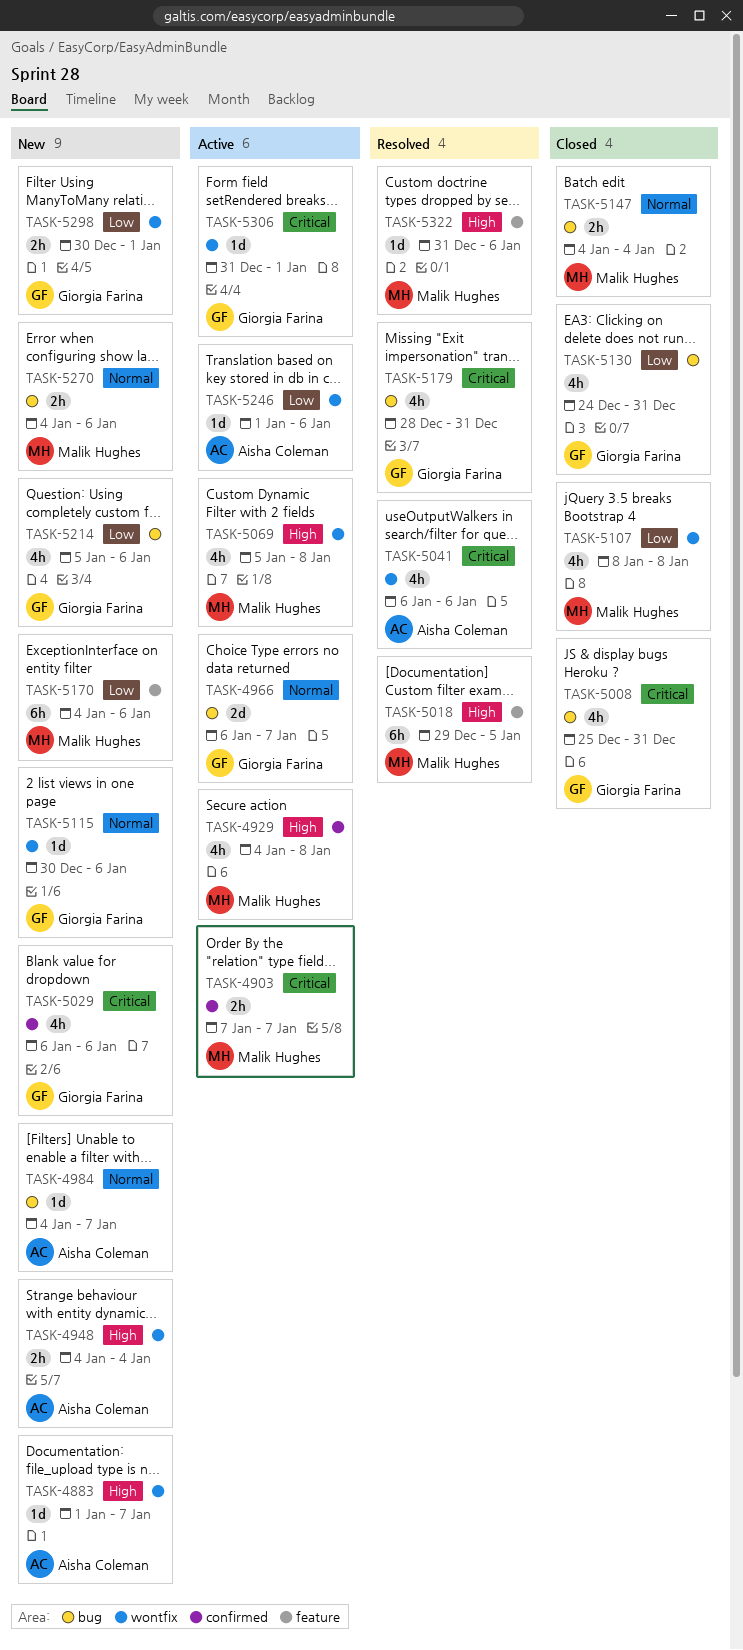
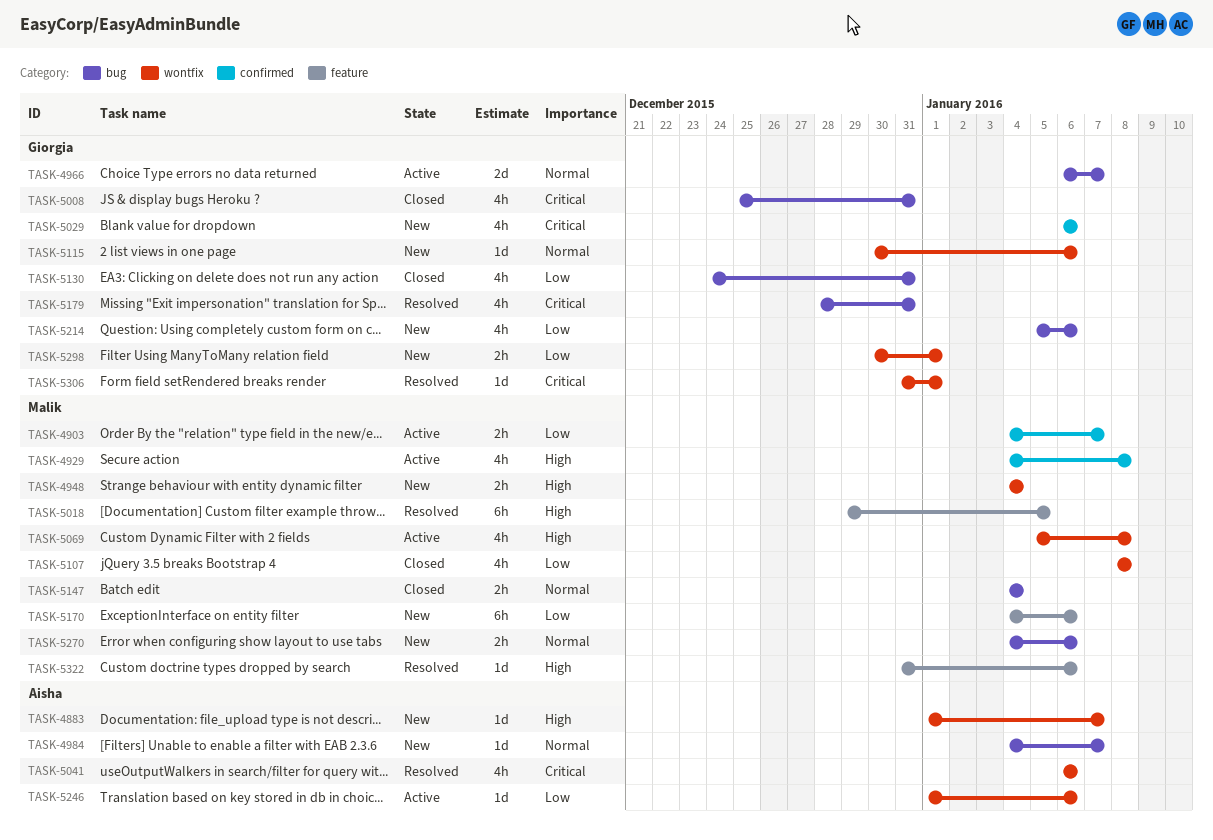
TASK-4903, priority: Critical -> Low
TASK-4903, start: Jan 7 -> Jan 4
TASK-4948, owner: Aisha Coleman -> Malik Hughes
TASK-5306, status: Active -> Resolved

